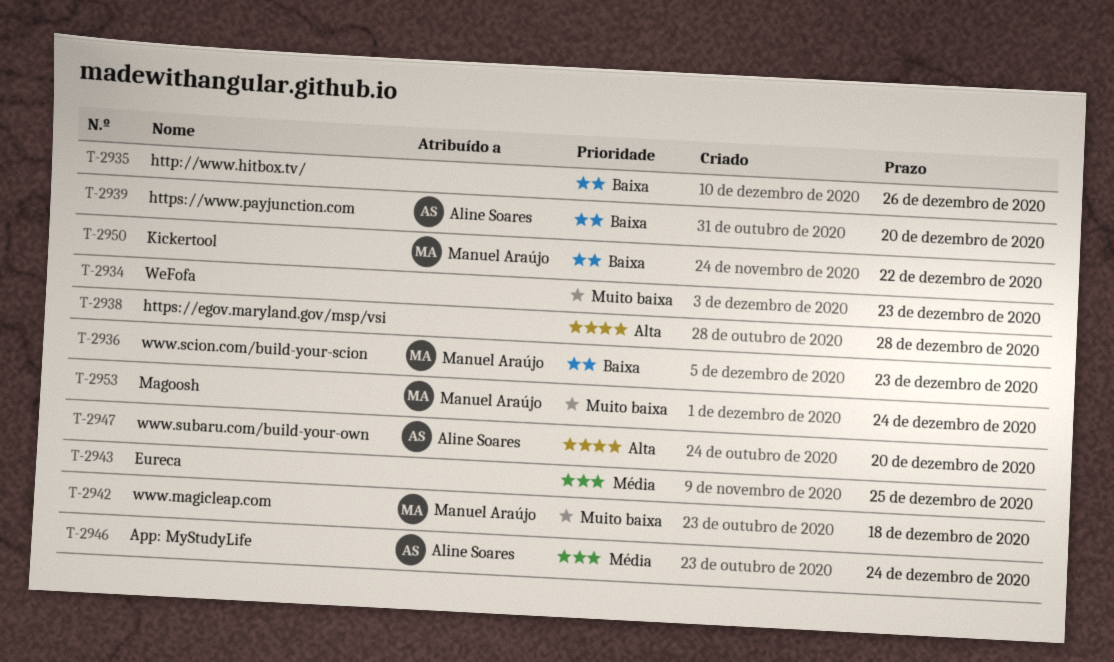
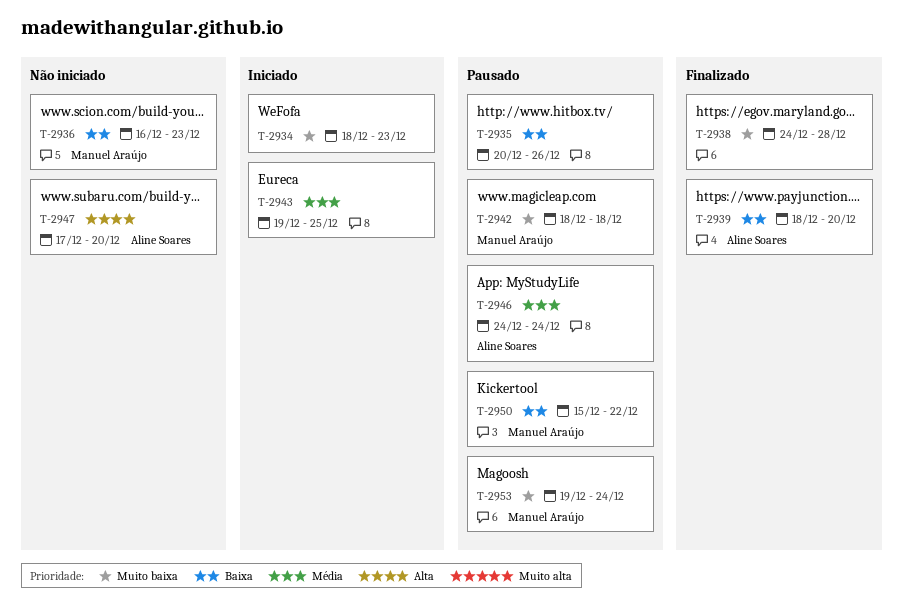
T-2938, priority: Alta -> Muito baixa

